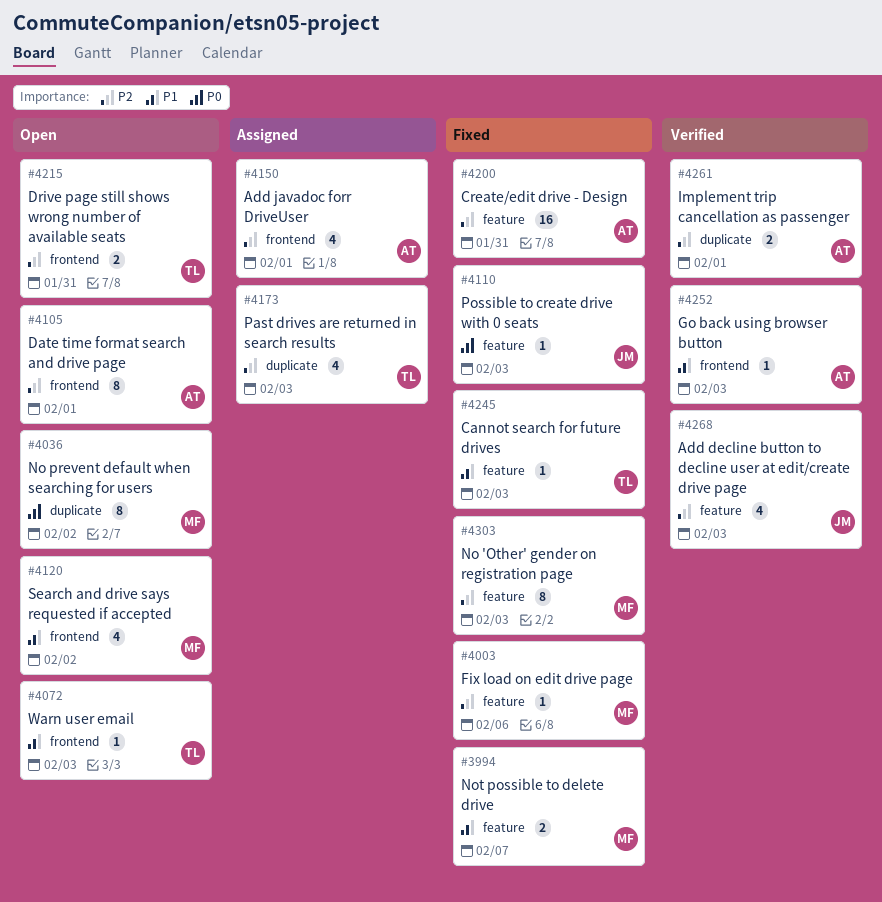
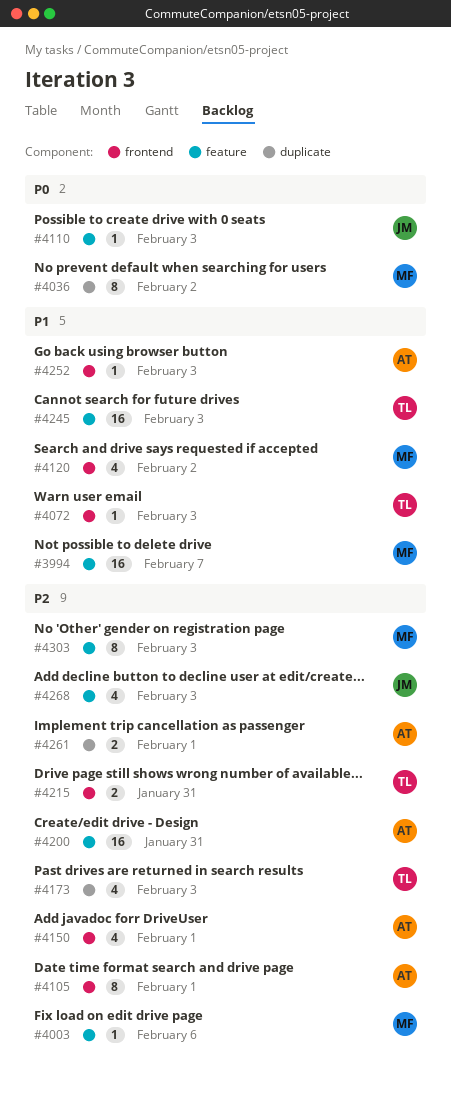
#3994, estimate: 2 -> 16
#4245, estimate: 1 -> 16

